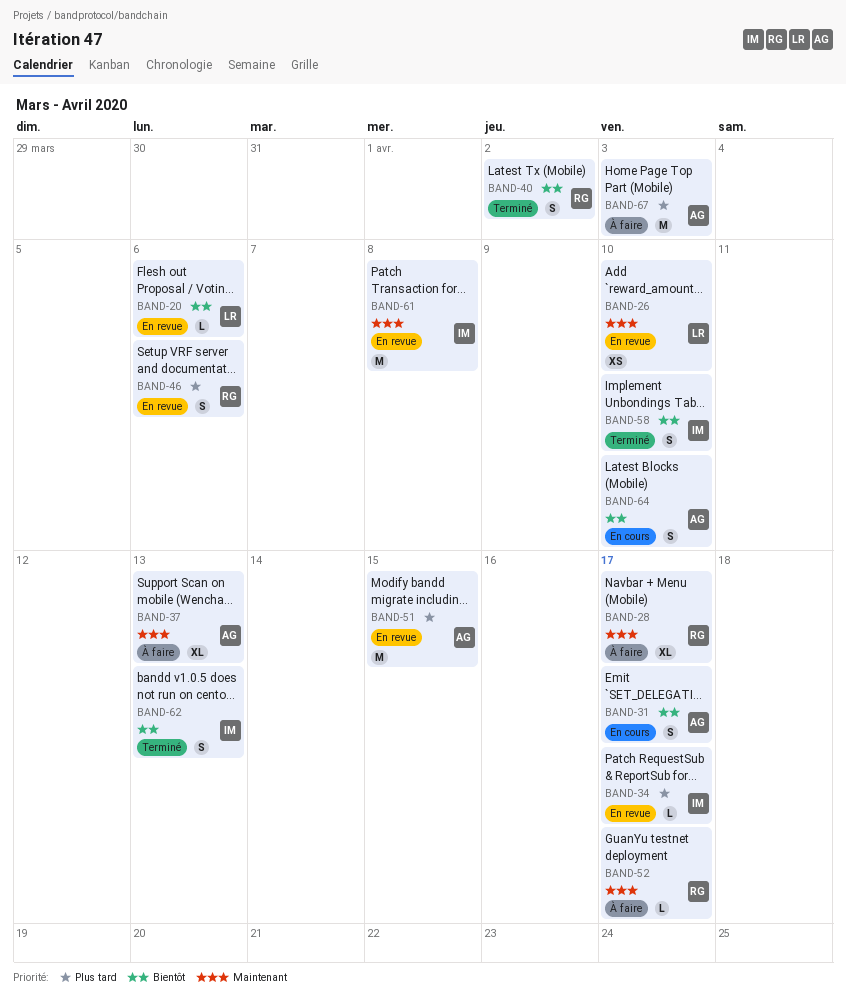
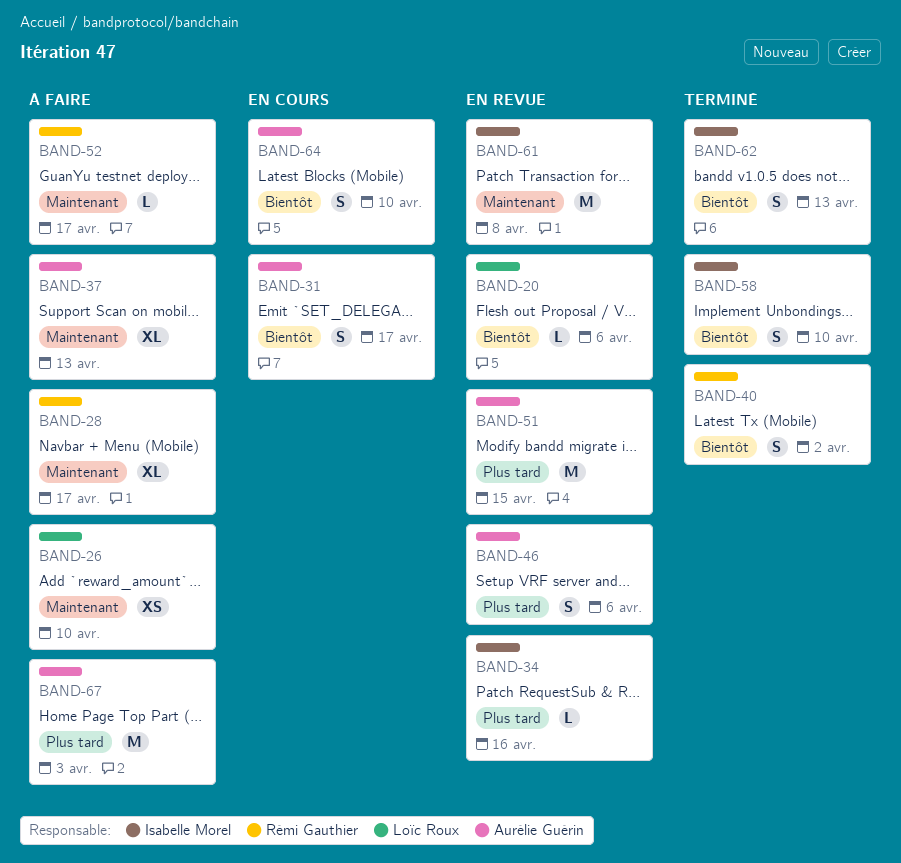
BAND-26, status: En revue -> À faire
BAND-34, due: Apr 17 -> Apr 16
BAND-46, owner: Rémi Gauthier -> Aurélie Guérin

